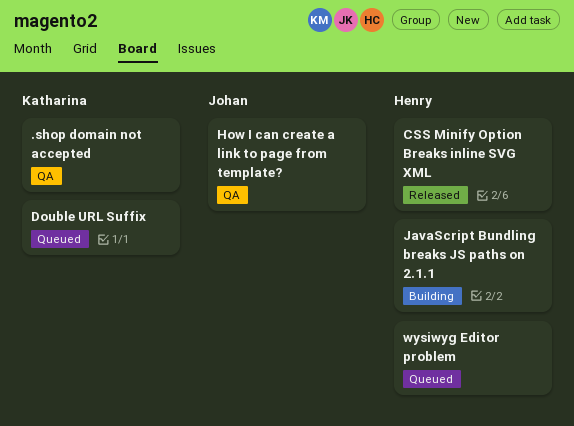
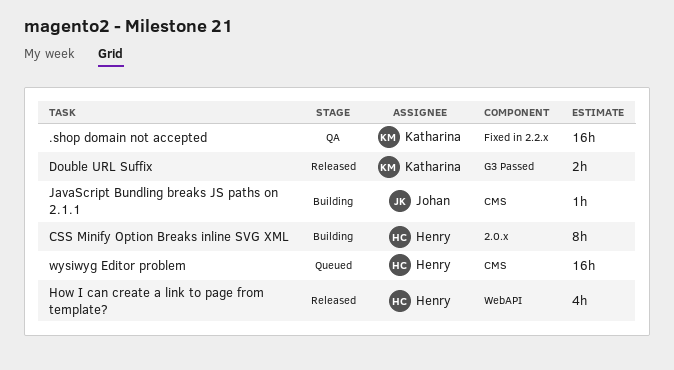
CSS Minify Option Breaks inline SVG XML, status: Released -> Building
Double URL Suffix, status: Queued -> Released
How I can create a link to page from template?, status: QA -> Released
How I can create a link to page from template?, owner: Johan -> Henry
JavaScript Bundling breaks JS paths on 2.1.1, owner: Henry -> Johan

